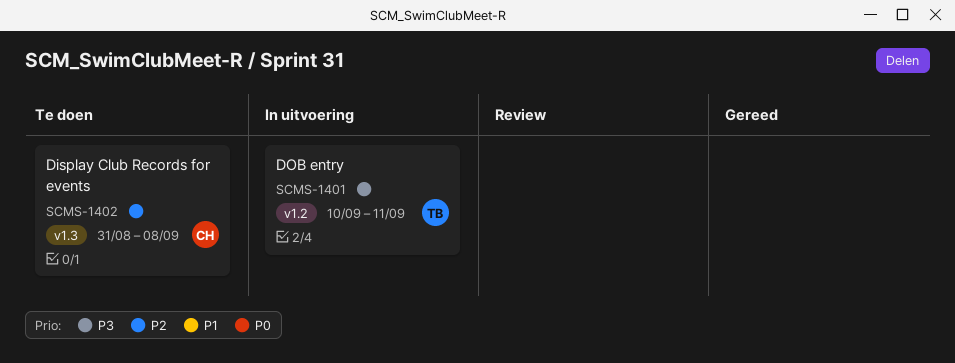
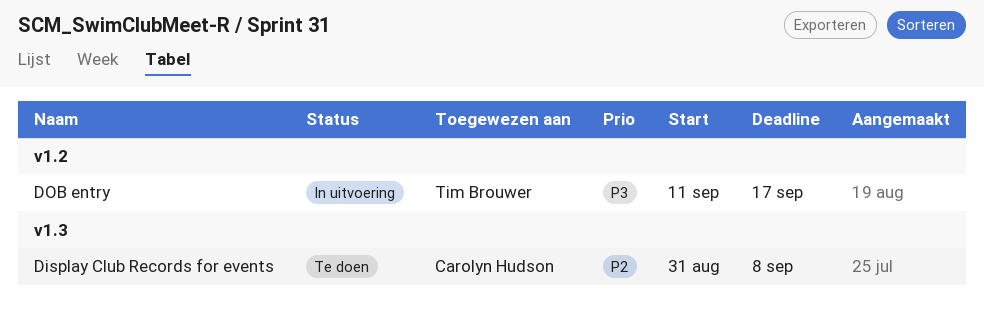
DOB entry, start: Sep 10 -> Sep 11
DOB entry, due: Sep 11 -> Sep 17

